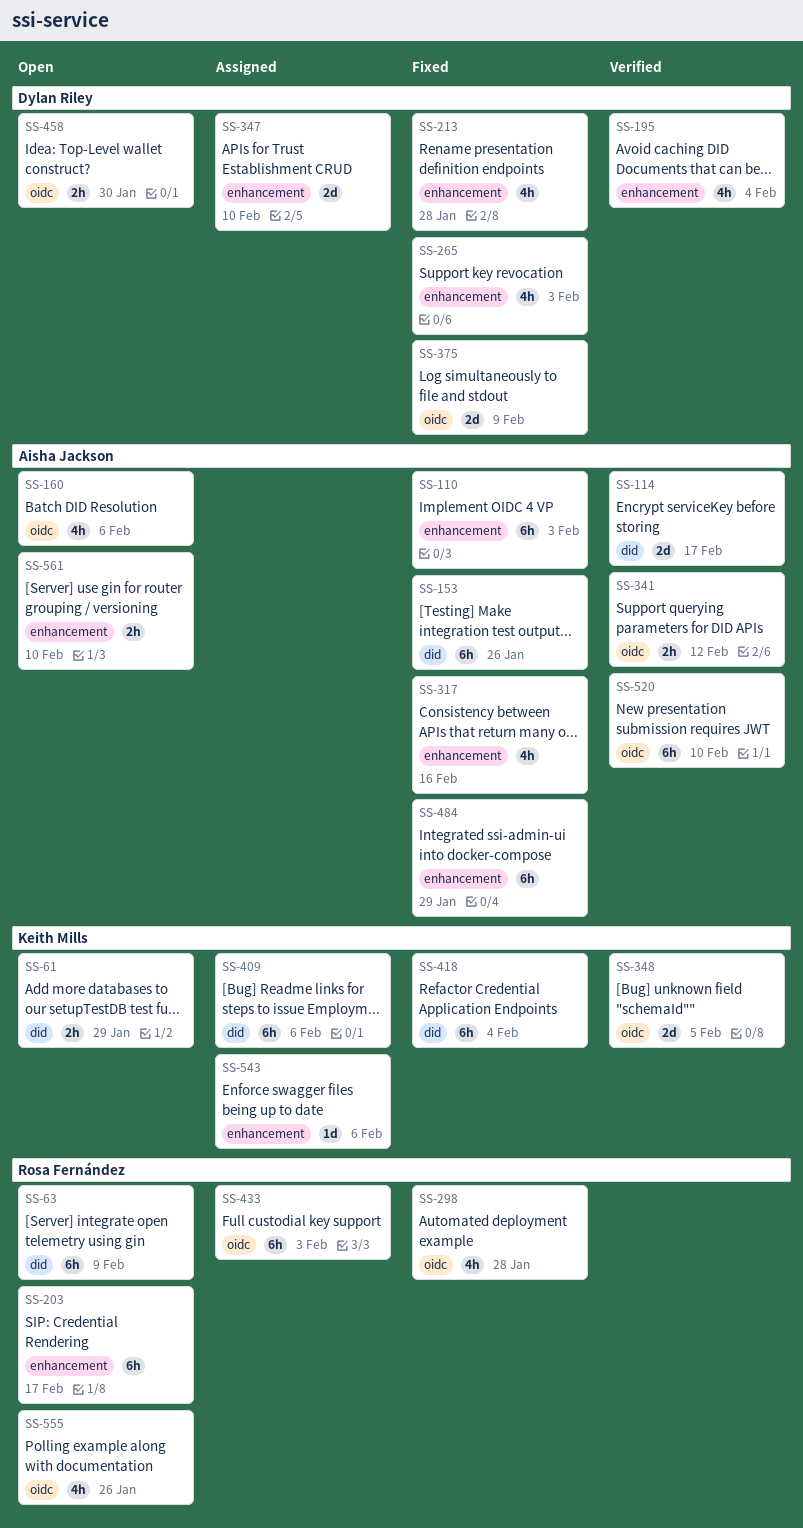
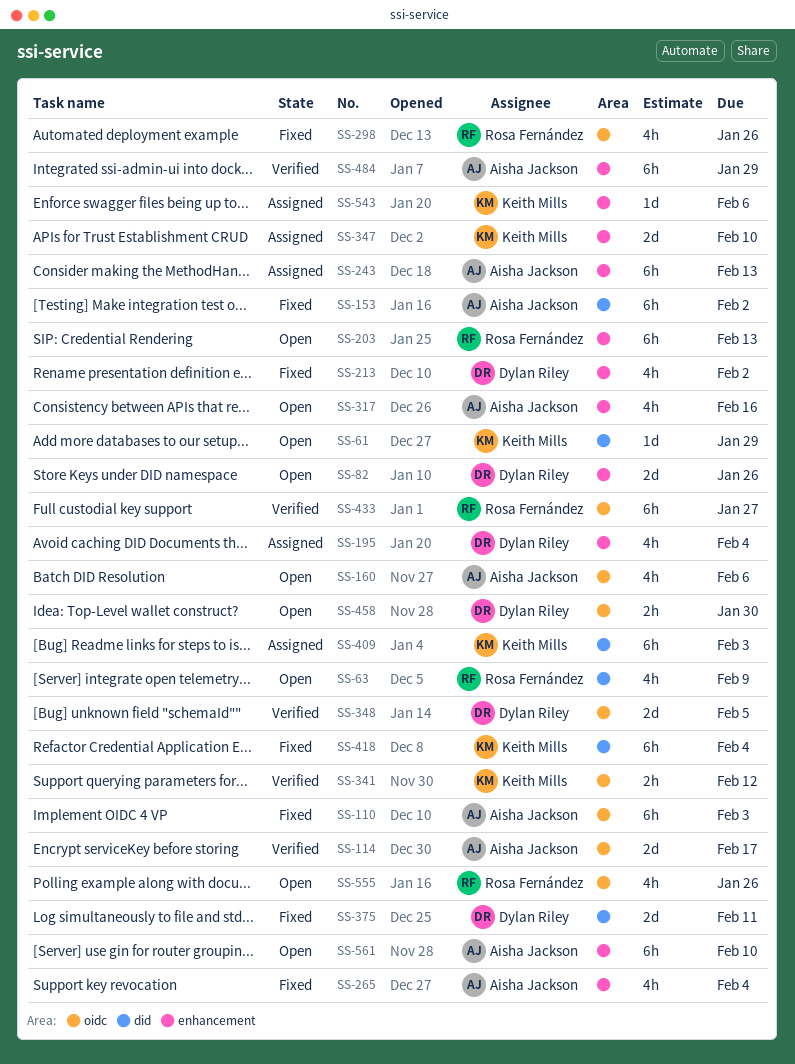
SS-61, estimate: 2h -> 1d
SS-63, estimate: 6h -> 4h
SS-82: none -> present
SS-110, label: enhancement -> oidc
SS-114, label: did -> oidc
SS-153, due: Jan 26 -> Feb 2
SS-195, status: Verified -> Assigned
SS-203, due: Feb 17 -> Feb 13
SS-213, due: Jan 28 -> Feb 2
SS-243: none -> present
SS-265, owner: Dylan Riley -> Aisha Jackson
SS-265, due: Feb 3 -> Feb 4
SS-298, due: Jan 28 -> Jan 26
SS-317, status: Fixed -> Open
SS-341, owner: Aisha Jackson -> Keith Mills
SS-347, owner: Dylan Riley -> Keith Mills
SS-348, owner: Keith Mills -> Dylan Riley
SS-375, label: oidc -> did
SS-375, due: Feb 9 -> Feb 11
SS-409, due: Feb 6 -> Feb 3
SS-433, status: Assigned -> Verified
SS-433, due: Feb 3 -> Jan 27
SS-484, status: Fixed -> Verified
SS-520: present -> none
SS-561, estimate: 2h -> 6h

